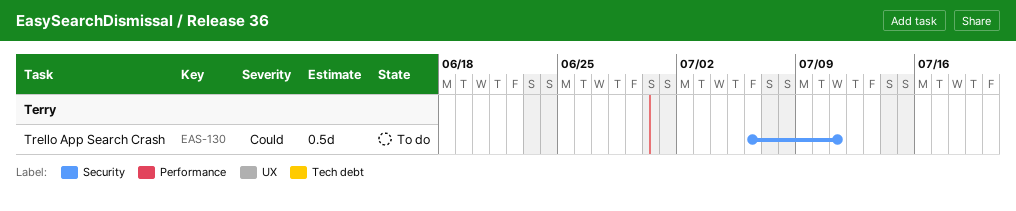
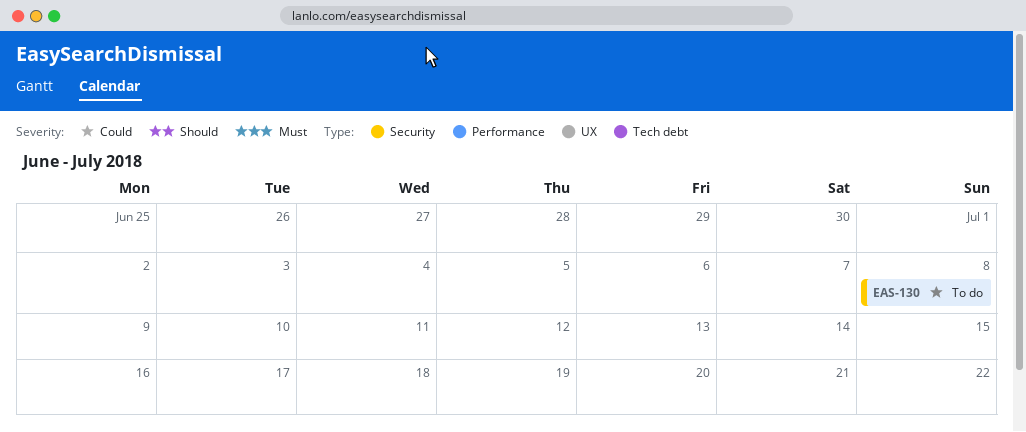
EAS-130, due: Jul 11 -> Jul 8

